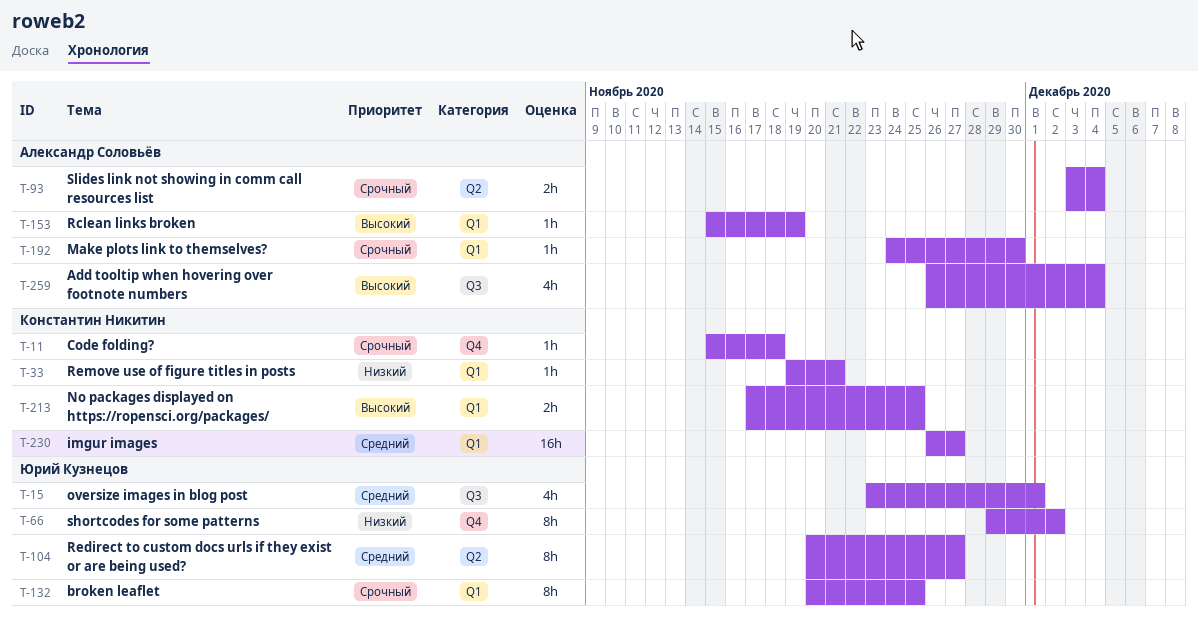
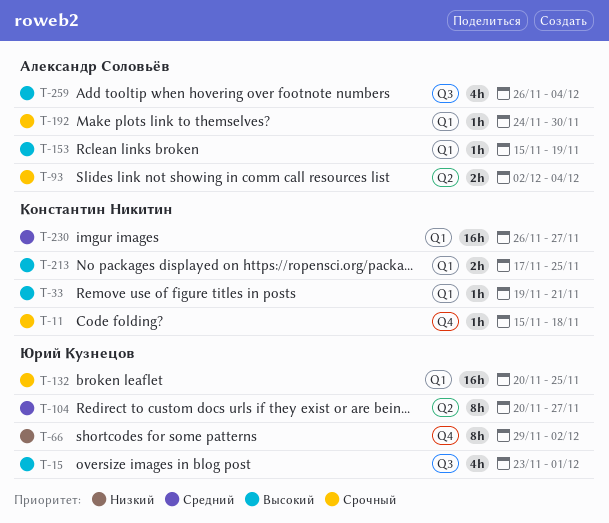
T-15, priority: Средний -> Высокий
T-33, priority: Низкий -> Высокий
T-93, start: Dec 3 -> Dec 2
T-132, estimate: 8h -> 16h

